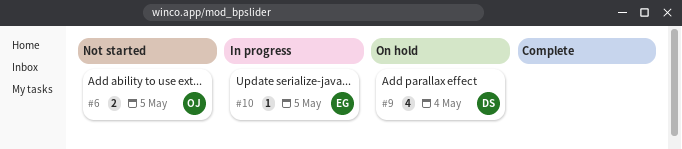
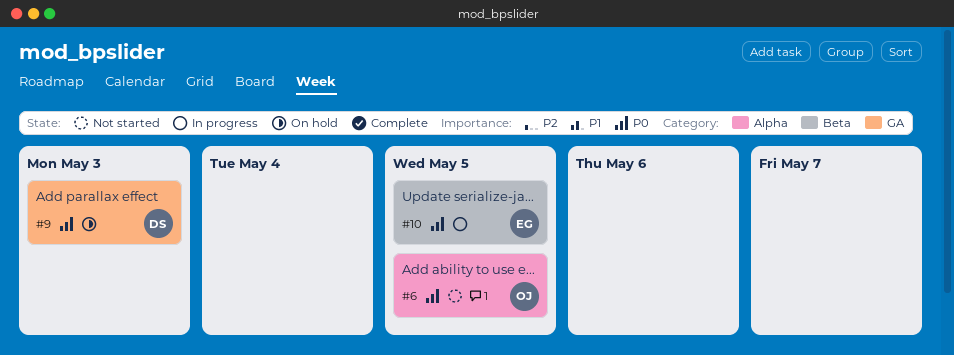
#9, due: May 4 -> May 3

